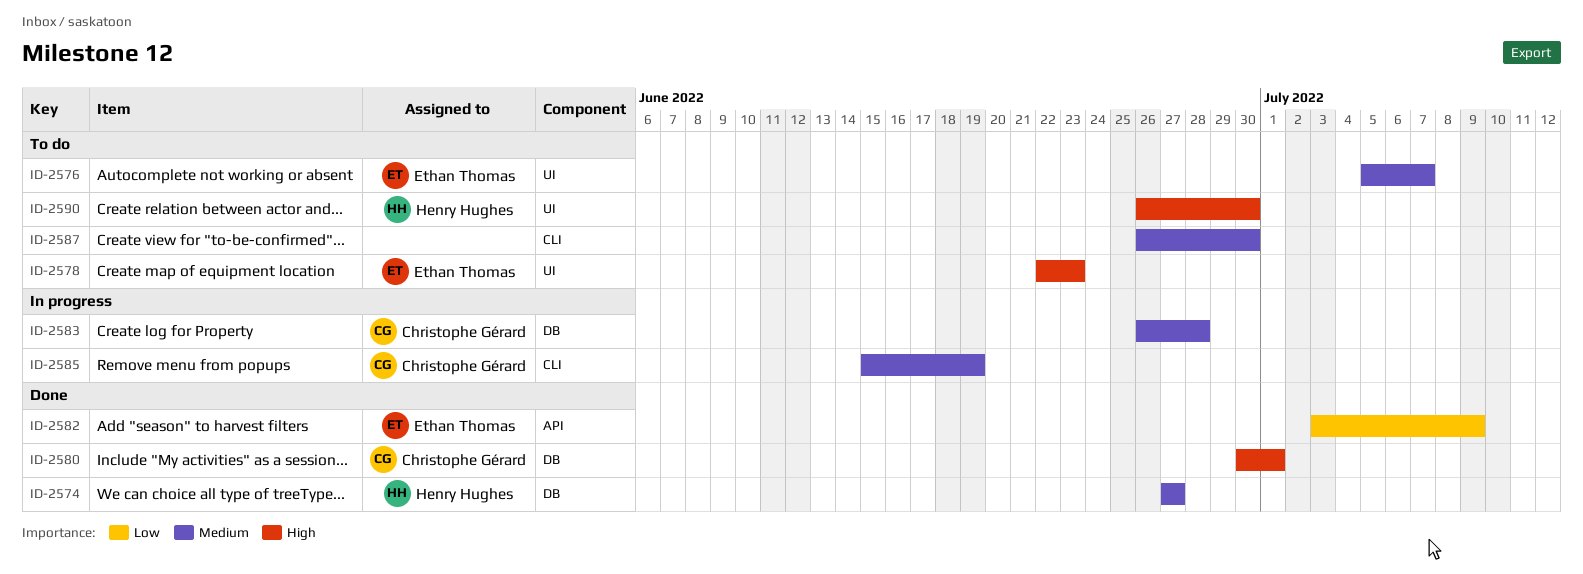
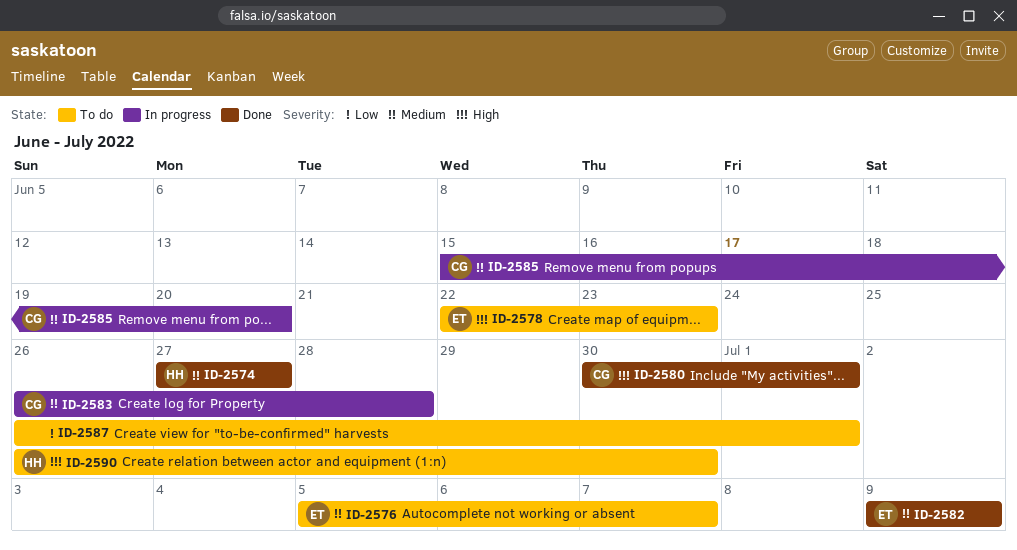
ID-2582, priority: Low -> Medium
ID-2582, start: Jul 3 -> Jul 9
ID-2585, due: Jun 19 -> Jun 20
ID-2587, priority: Medium -> Low
ID-2587, due: Jun 30 -> Jul 1

